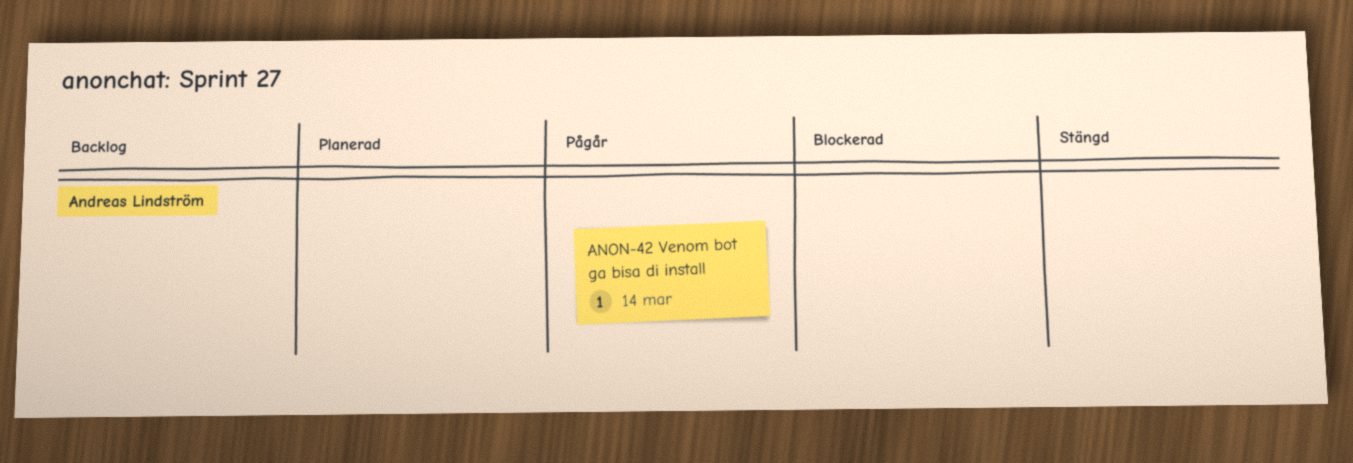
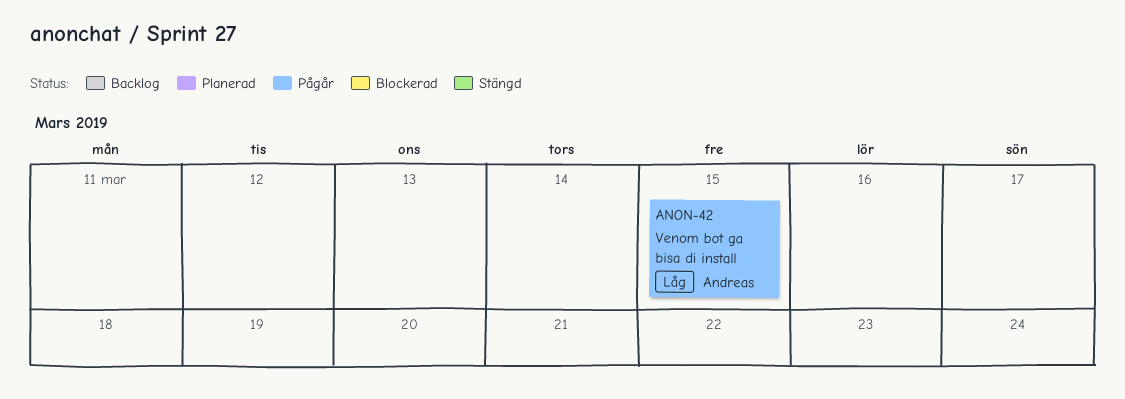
ANON-42, due: Mar 14 -> Mar 15

